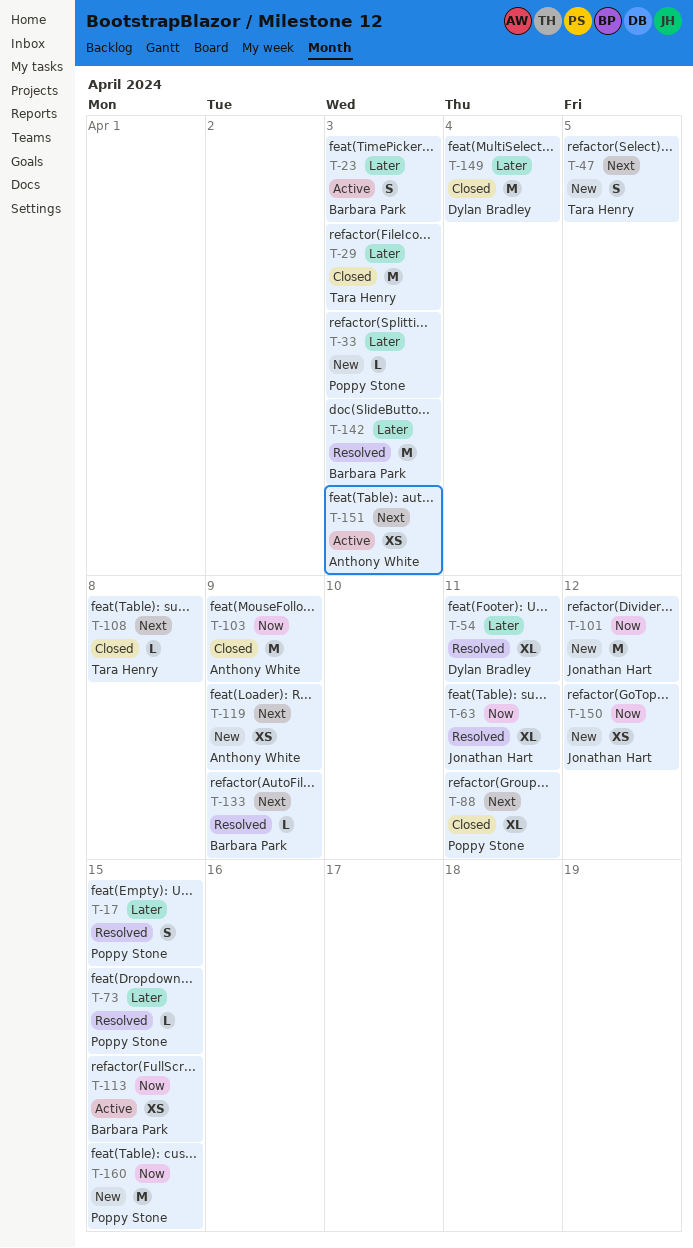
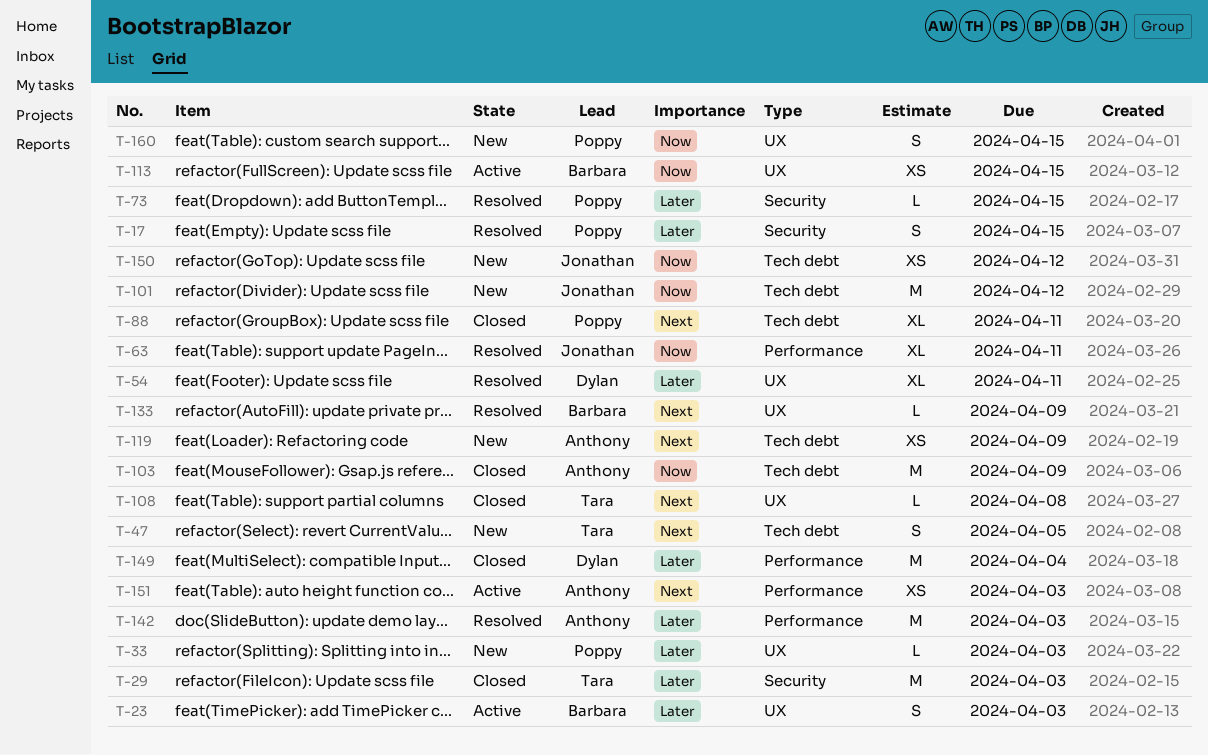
T-142, owner: Barbara Park -> Anthony White
T-160, estimate: M -> S

